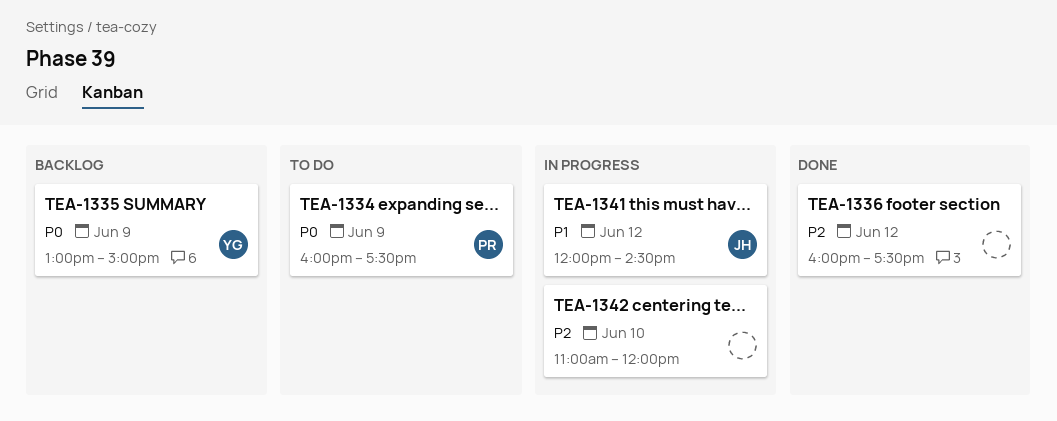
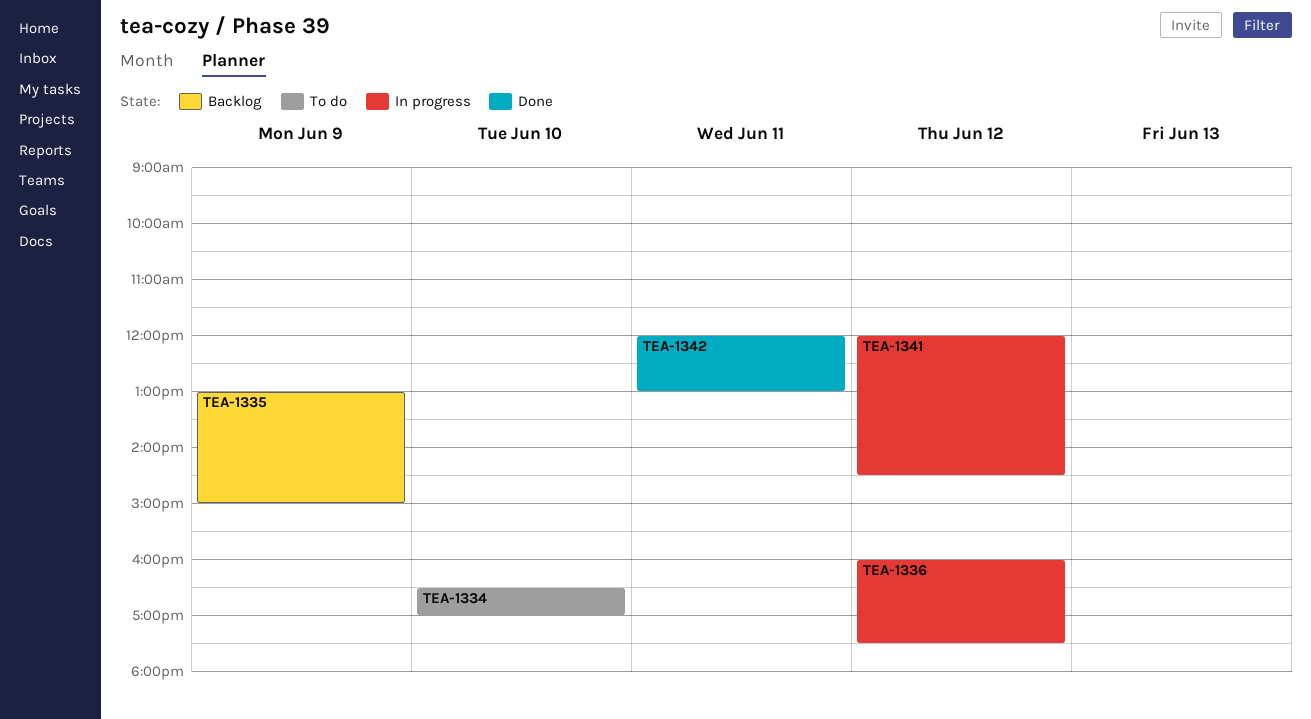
TEA-1334, day: Jun 9 -> Jun 10
TEA-1334, begins: 16:00 -> 16:30
TEA-1334, ends: 17:30 -> 17:00
TEA-1336, status: Done -> In progress
TEA-1342, status: In progress -> Done
TEA-1342, day: Jun 10 -> Jun 11
TEA-1342, begins: 11:00 -> 12:00
TEA-1342, ends: 12:00 -> 13:00

